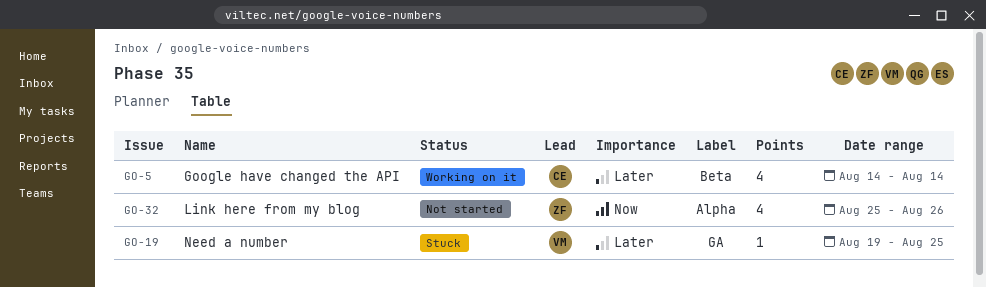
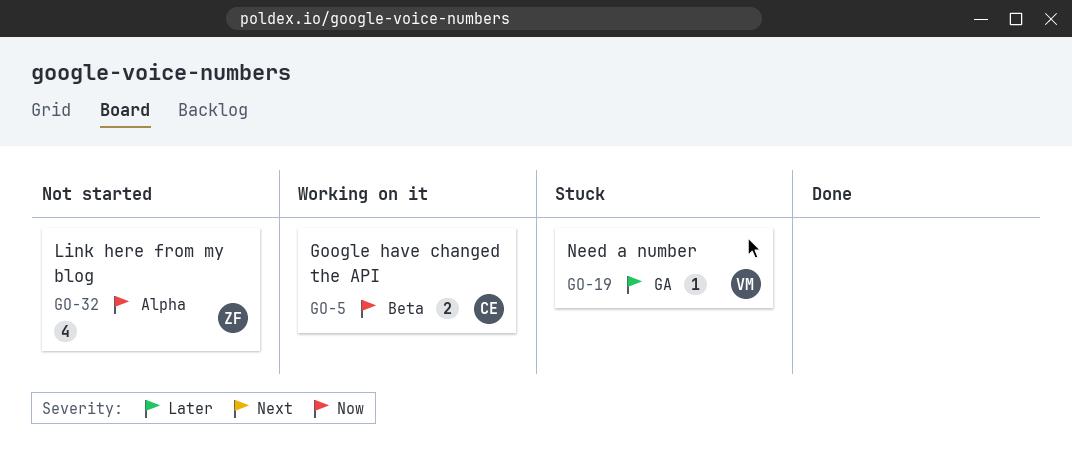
GO-5, priority: Later -> Now
GO-5, estimate: 4 -> 2

